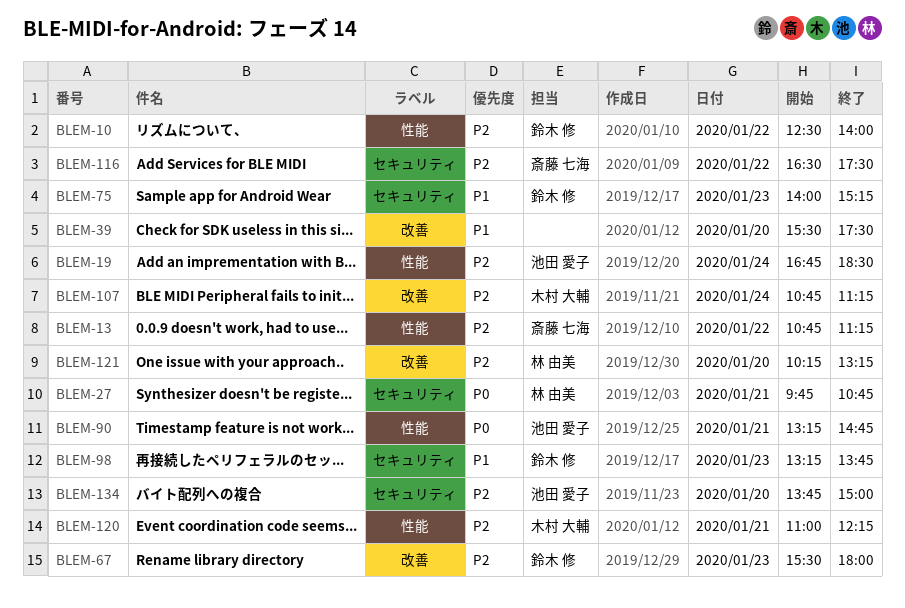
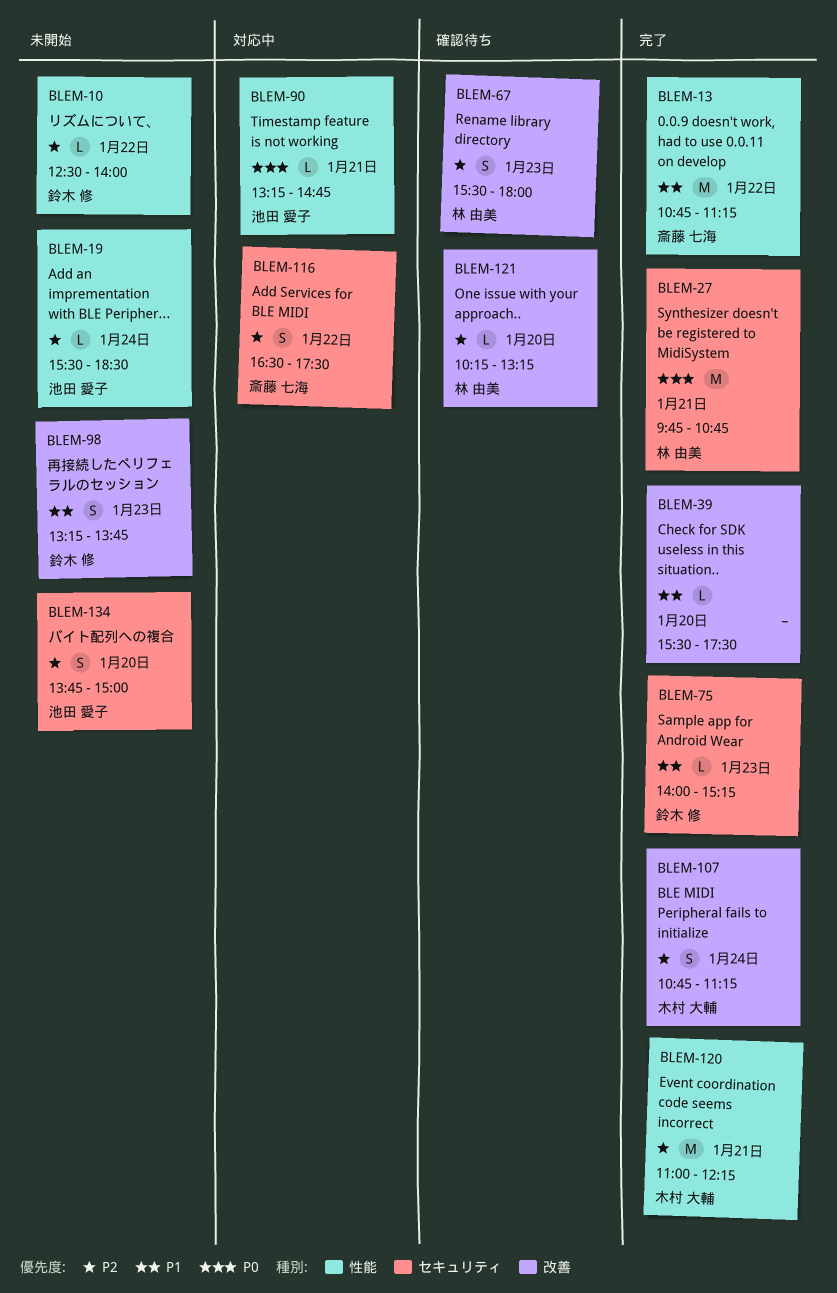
BLEM-13, priority: P2 -> P1
BLEM-19, begins: 16:45 -> 15:30
BLEM-67, owner: 鈴木 修 -> 林 由美
BLEM-98, label: セキュリティ -> 改善

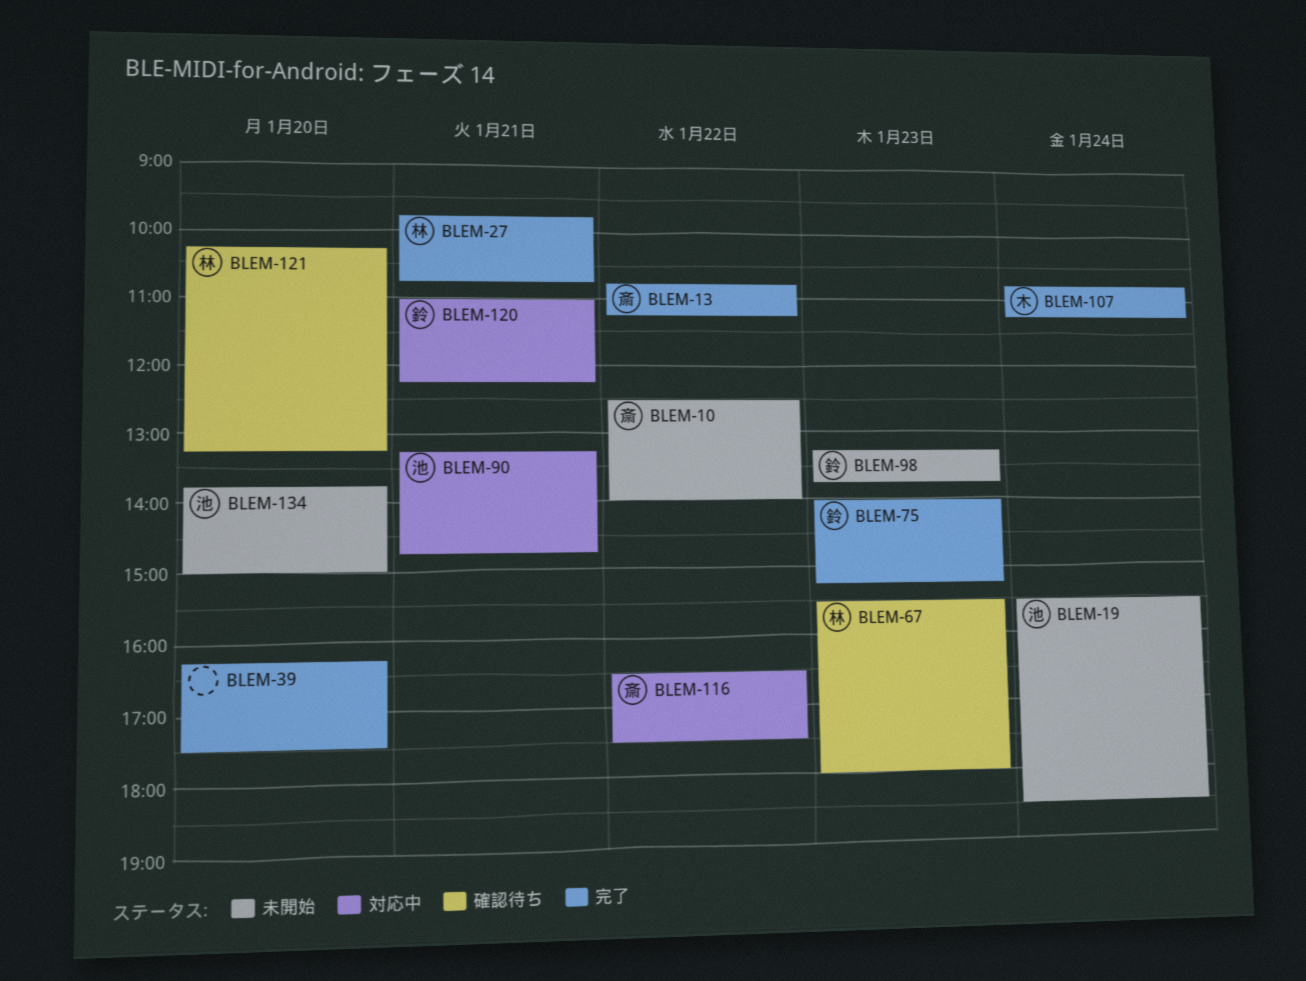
BLEM-10, owner: 鈴木 修 -> 斎藤 七海
BLEM-39, begins: 15:30 -> 16:15
BLEM-120, status: 完了 -> 対応中
BLEM-120, owner: 木村 大輔 -> 鈴木 修

